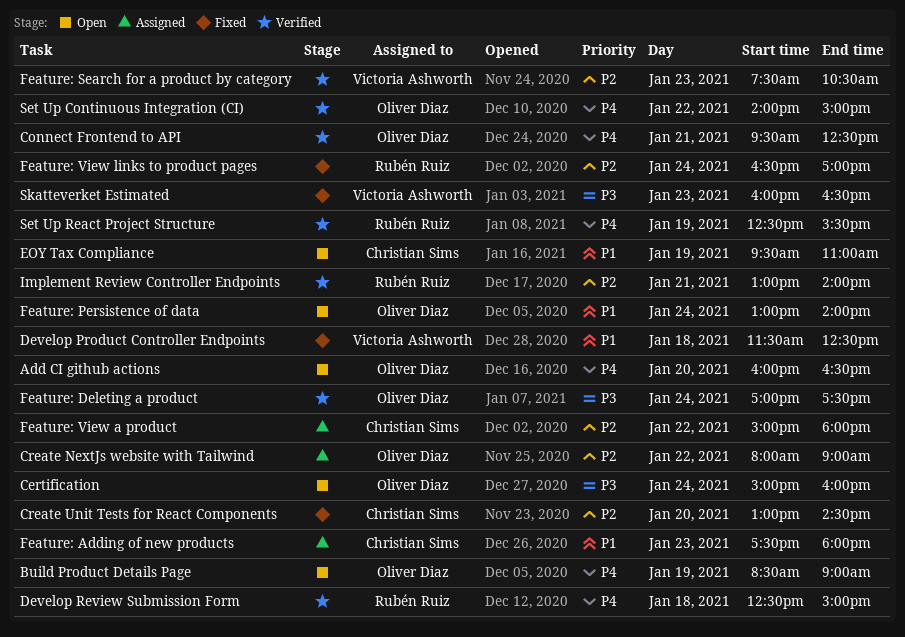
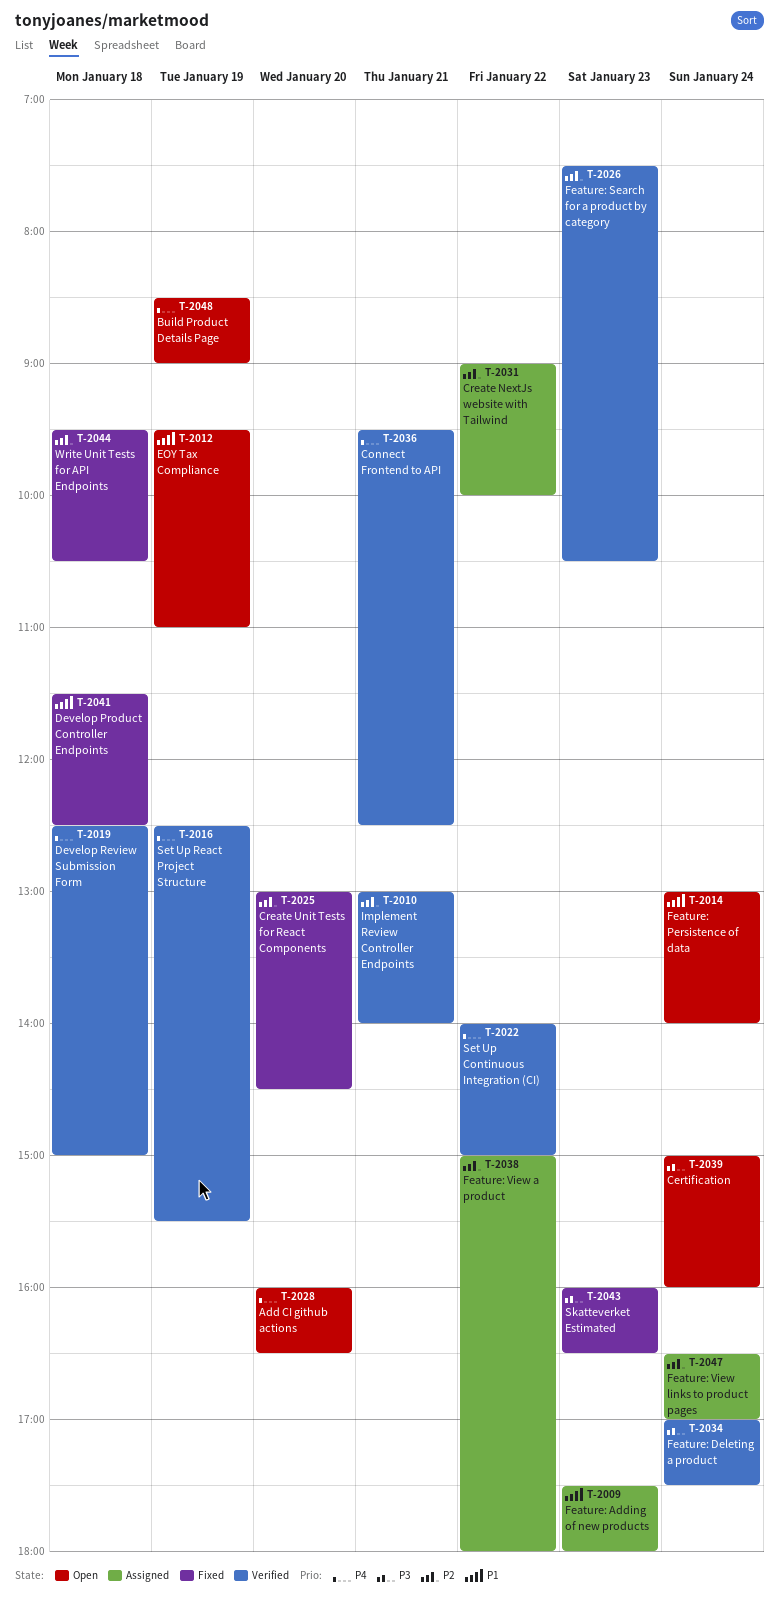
Create NextJs website with Tailwind, begins: 08:00 -> 09:00
Create NextJs website with Tailwind, ends: 09:00 -> 10:00
Feature: View links to product pages, status: Fixed -> Assigned
Write Unit Tests for API Endpoints: none -> present

